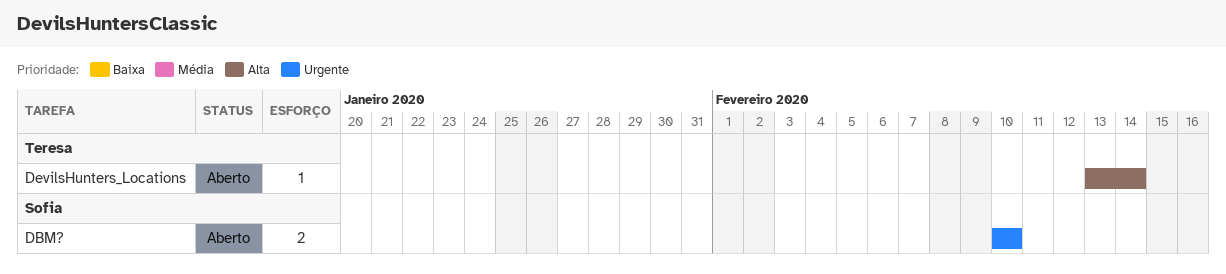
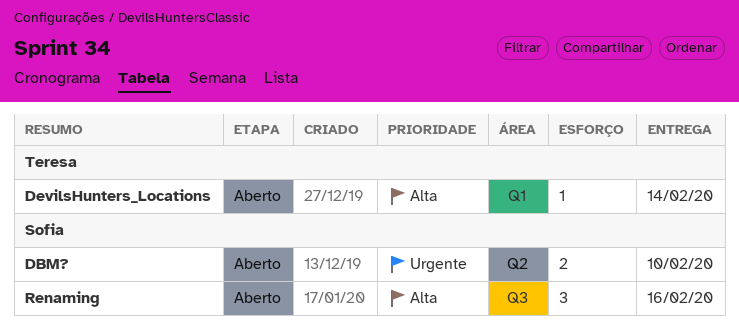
Renaming: none -> present

